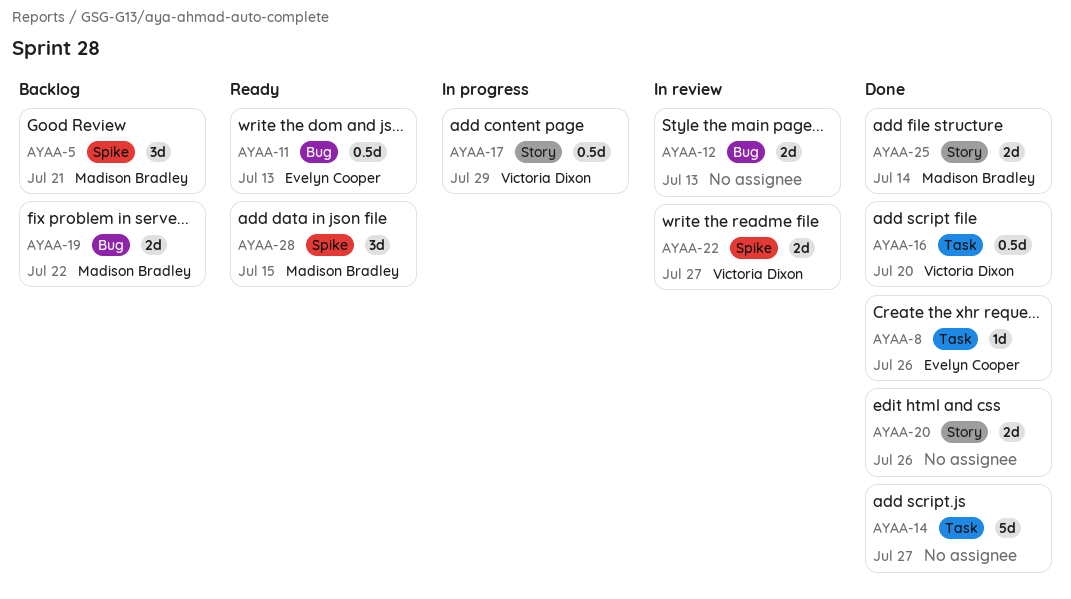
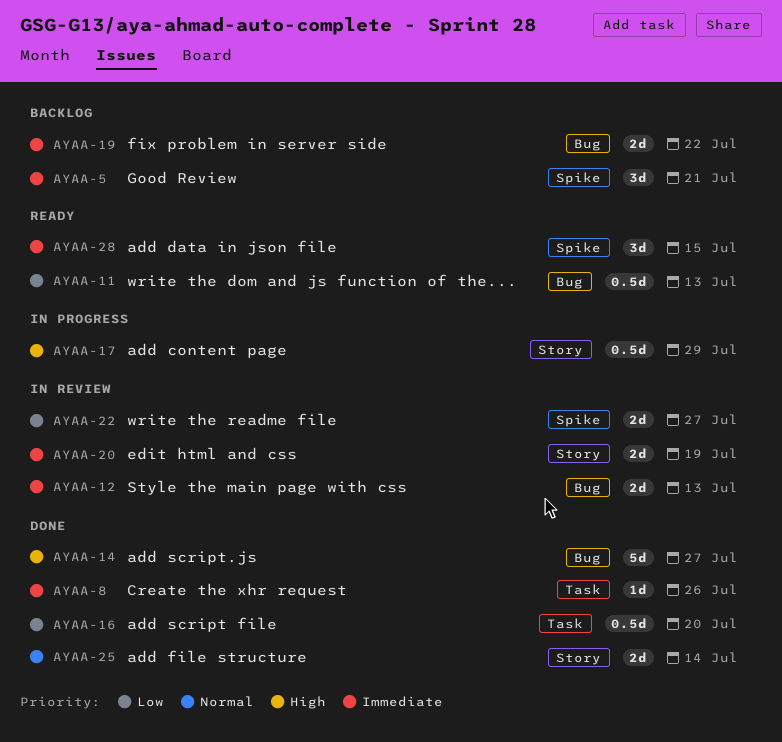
AYAA-14, label: Task -> Bug
AYAA-20, status: Done -> In review
AYAA-20, due: Jul 26 -> Jul 19

